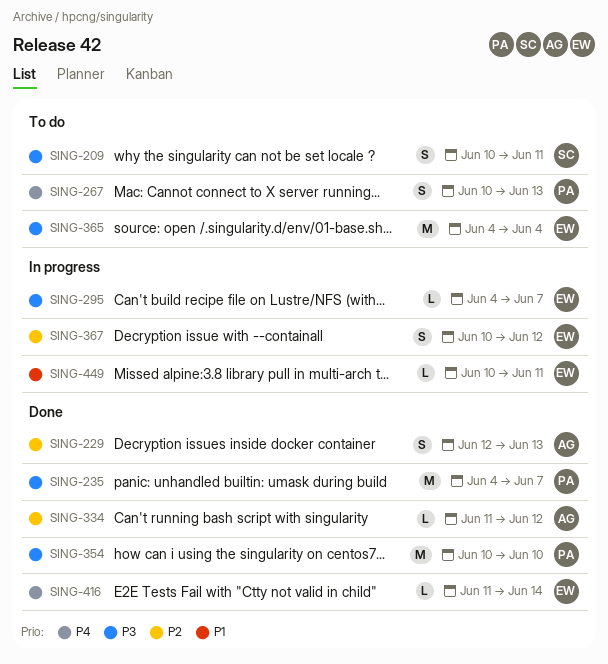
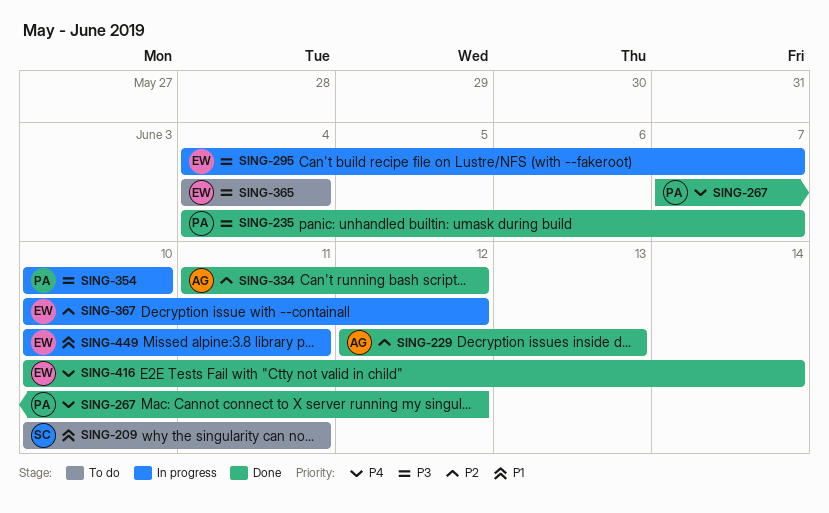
SING-209, priority: P3 -> P1
SING-267, status: To do -> Done
SING-267, start: Jun 10 -> Jun 7
SING-267, due: Jun 13 -> Jun 12
SING-354, status: Done -> In progress
SING-416, start: Jun 11 -> Jun 10

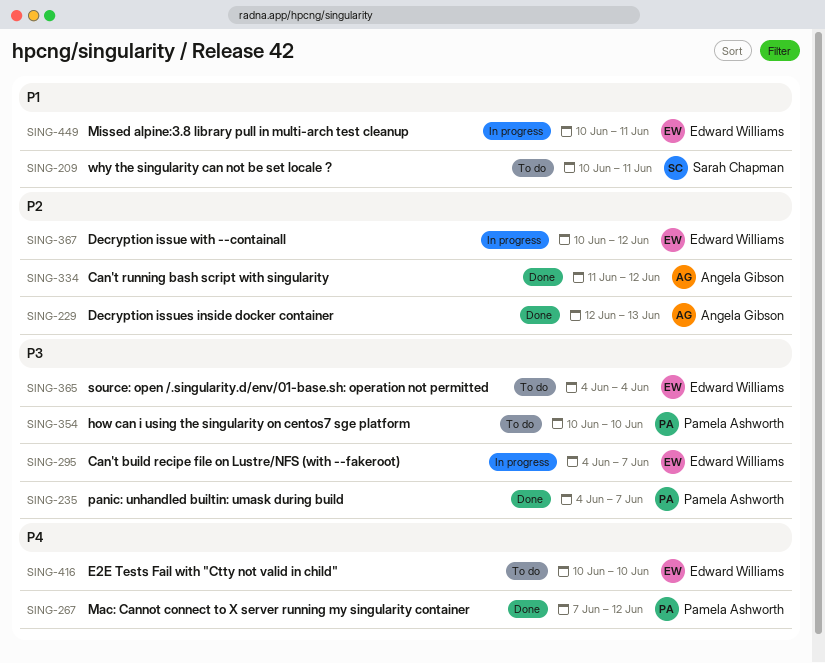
SING-354, status: In progress -> To do
SING-416, status: Done -> To do
SING-416, due: Jun 14 -> Jun 10

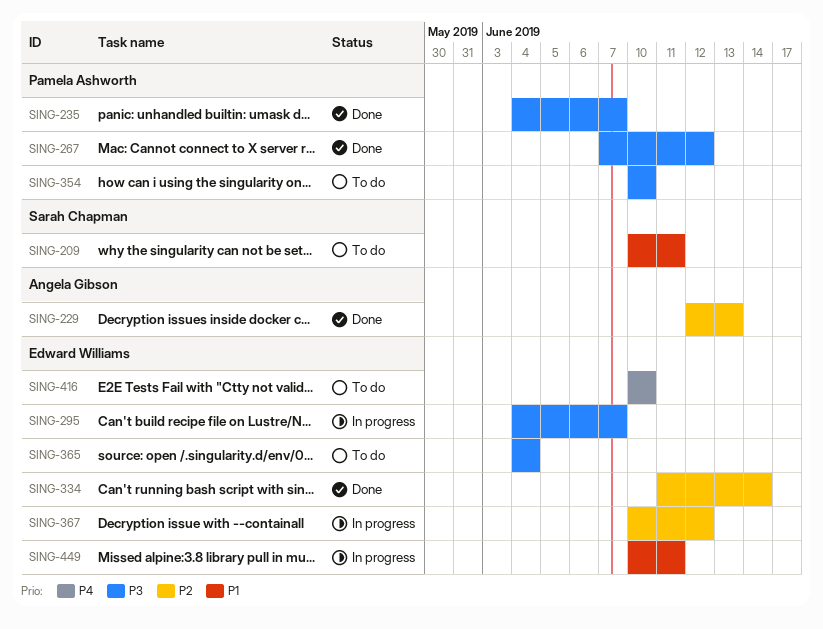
SING-267, priority: P4 -> P3
SING-334, owner: Angela Gibson -> Edward Williams
SING-334, due: Jun 12 -> Jun 14

